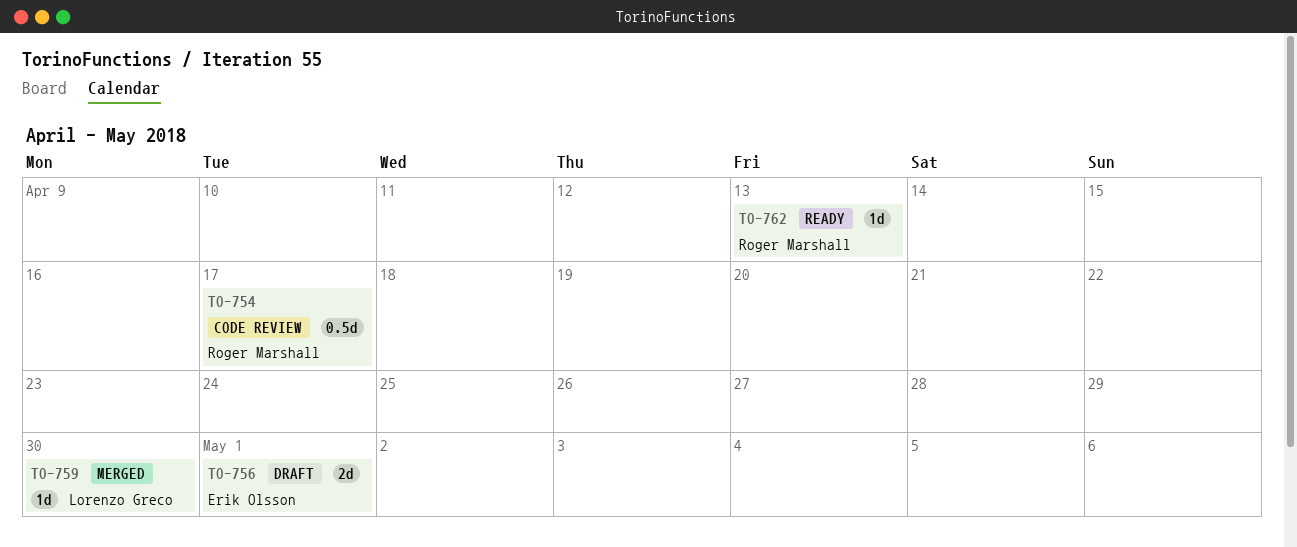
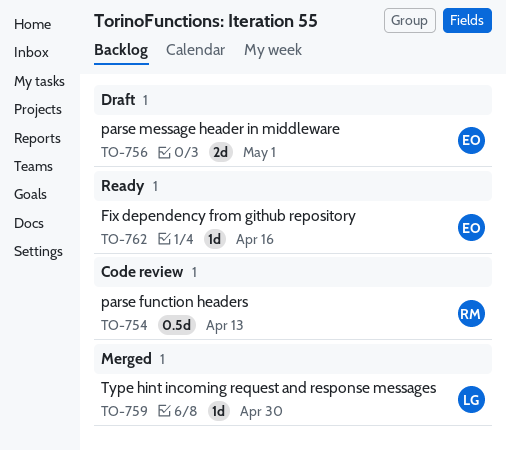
TO-754, due: Apr 17 -> Apr 13
TO-762, owner: Roger Marshall -> Erik Olsson
TO-762, due: Apr 13 -> Apr 16

